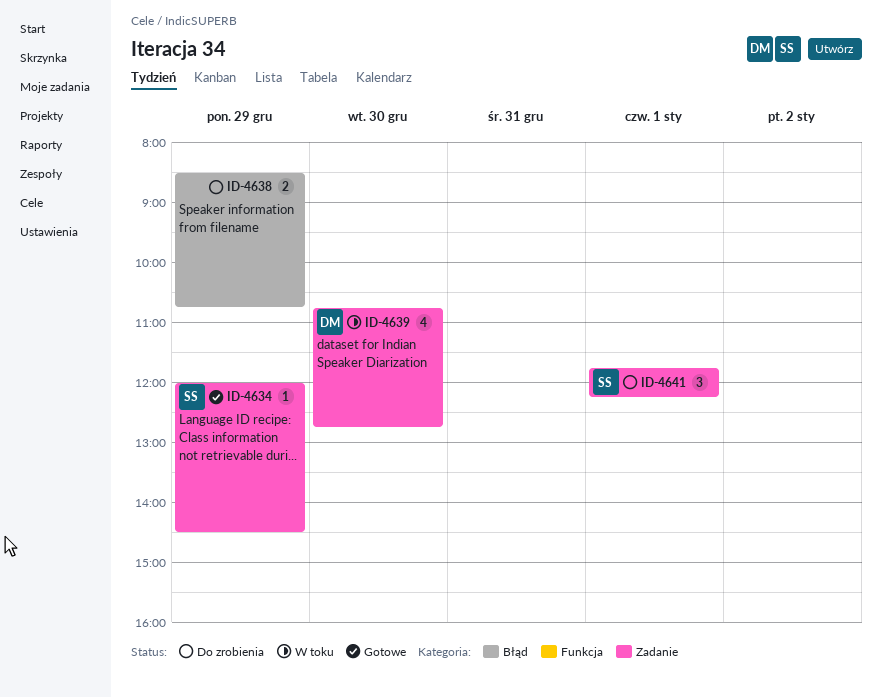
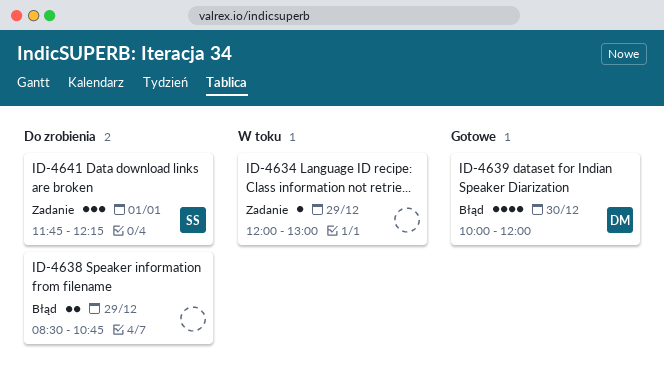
ID-4634, status: Gotowe -> W toku
ID-4634, owner: SS -> none
ID-4634, ends: 14:30 -> 13:00
ID-4639, status: W toku -> Gotowe
ID-4639, label: Zadanie -> Błąd
ID-4639, begins: 10:45 -> 10:00
ID-4639, ends: 12:45 -> 12:00

